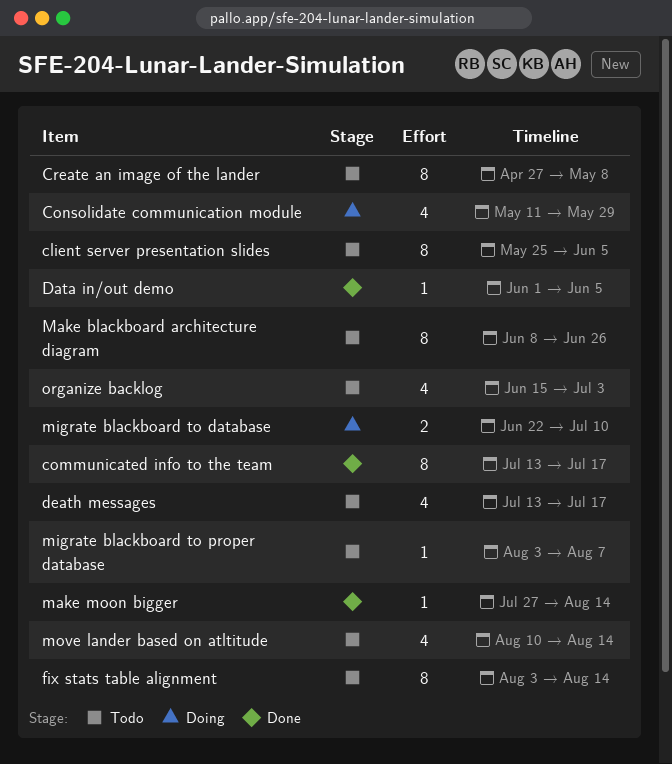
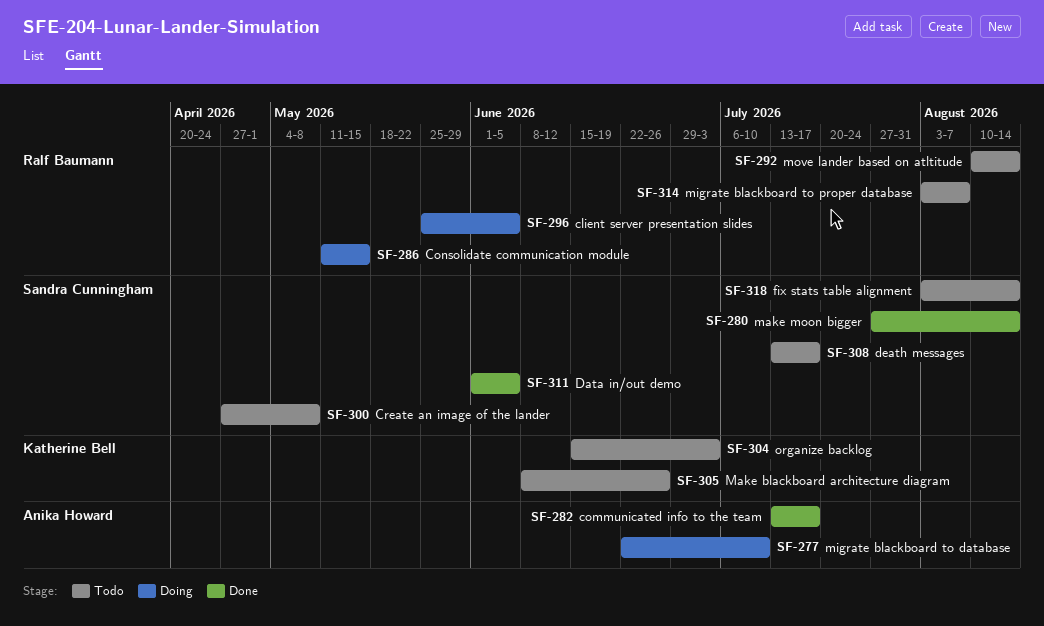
client server presentation slides, status: Todo -> Doing
Consolidate communication module, due: May 29 -> May 15

